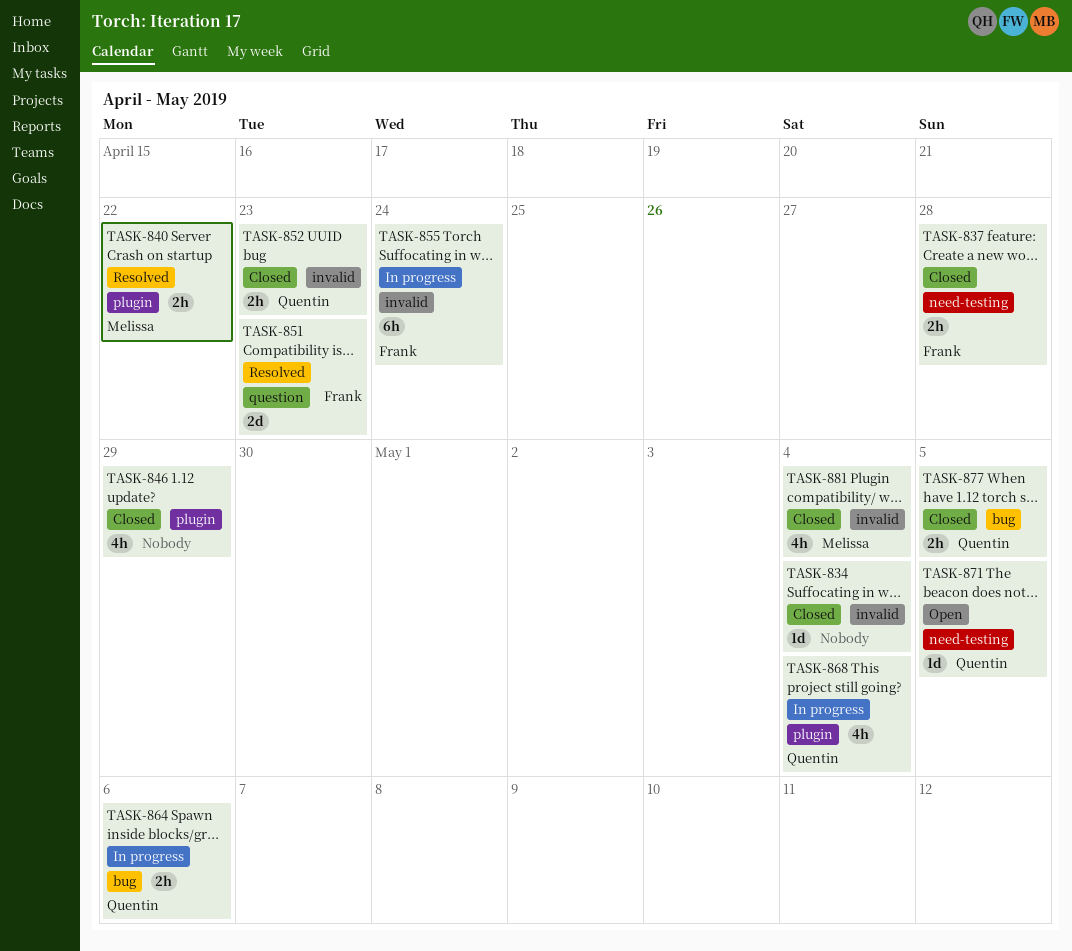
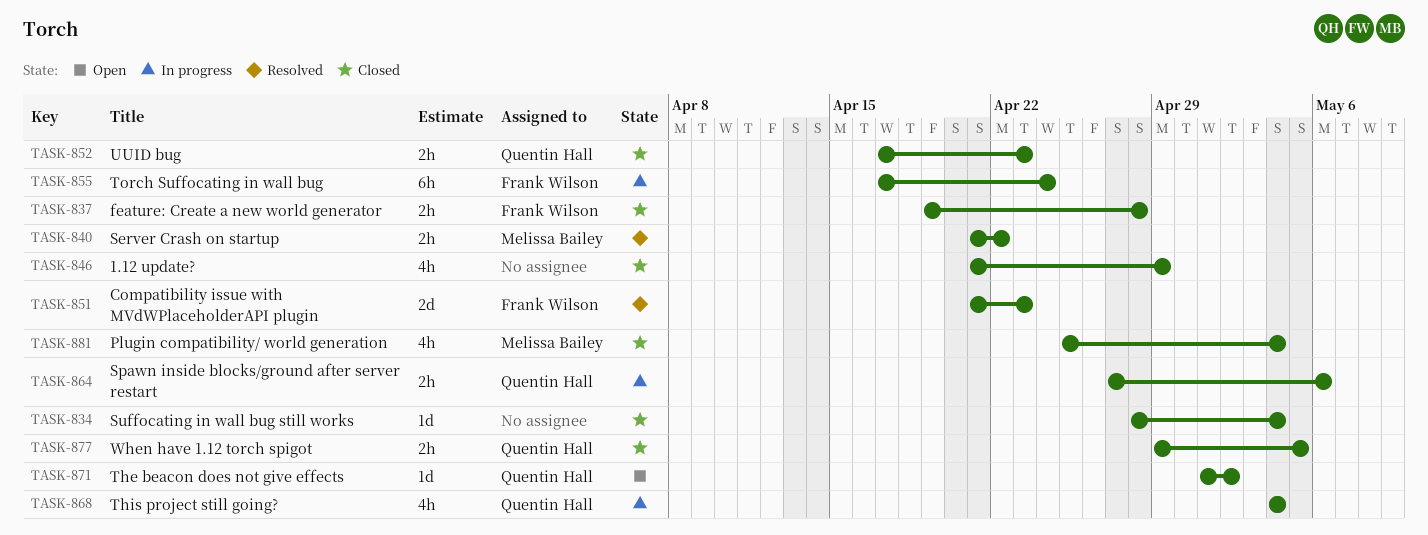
TASK-871, due: May 5 -> May 2

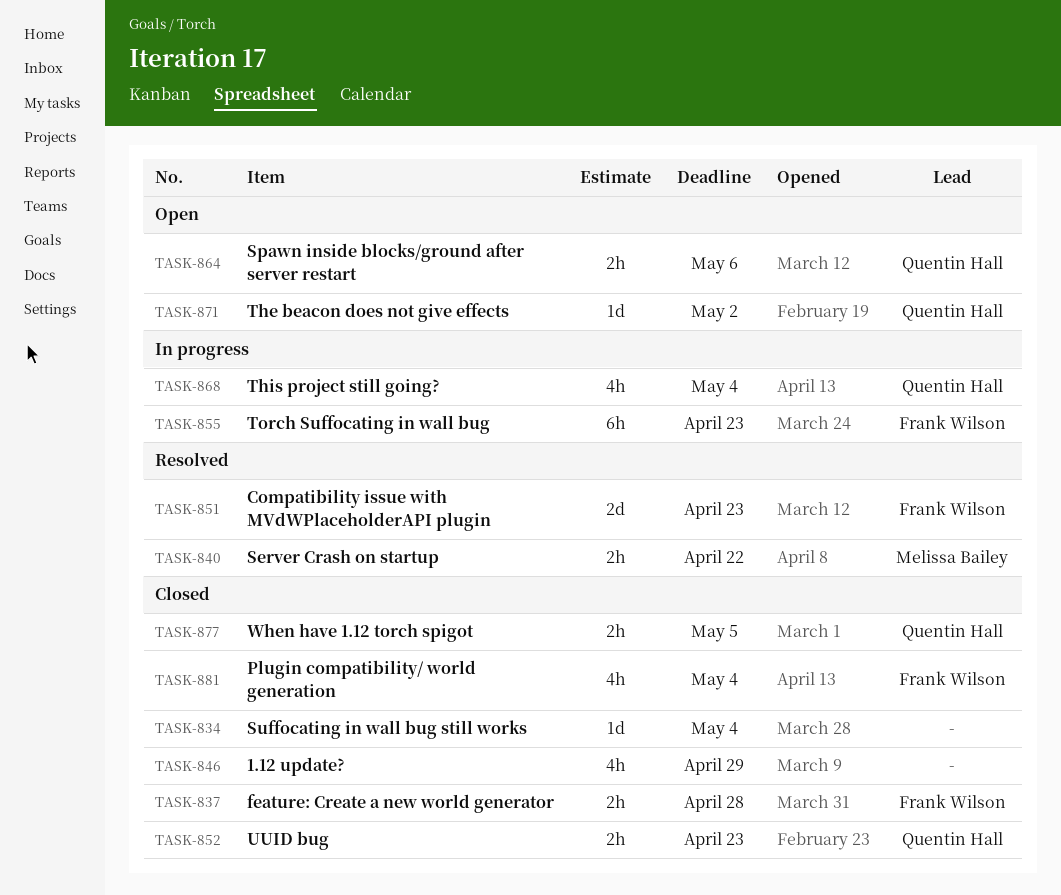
TASK-855, due: Apr 24 -> Apr 23
TASK-864, status: In progress -> Open
TASK-881, owner: Melissa Bailey -> Frank Wilson

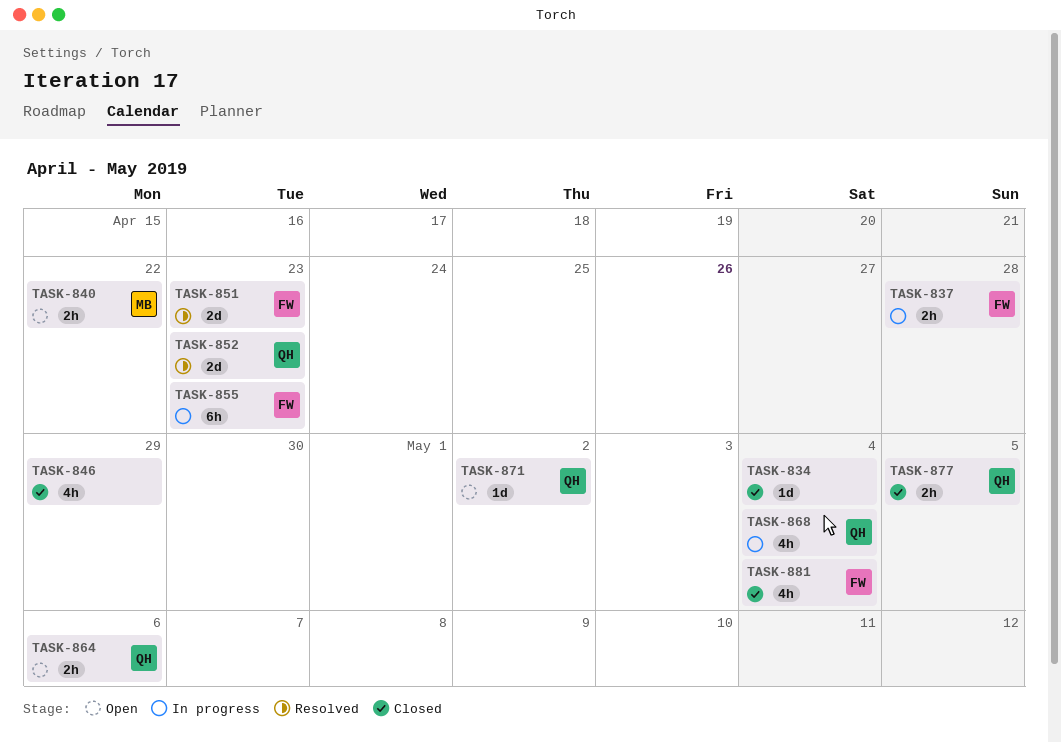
TASK-837, status: Closed -> In progress
TASK-840, status: Resolved -> Open
TASK-852, status: Closed -> Resolved
TASK-852, estimate: 2h -> 2d

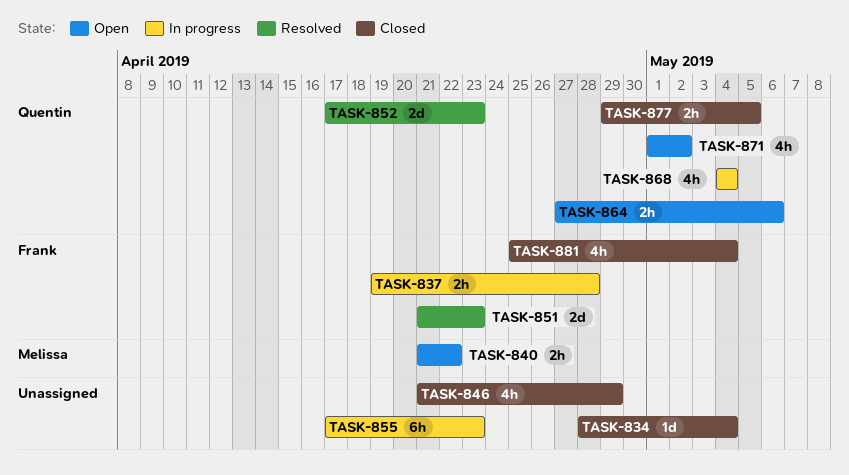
TASK-855, owner: Frank -> none
TASK-871, estimate: 1d -> 4h

